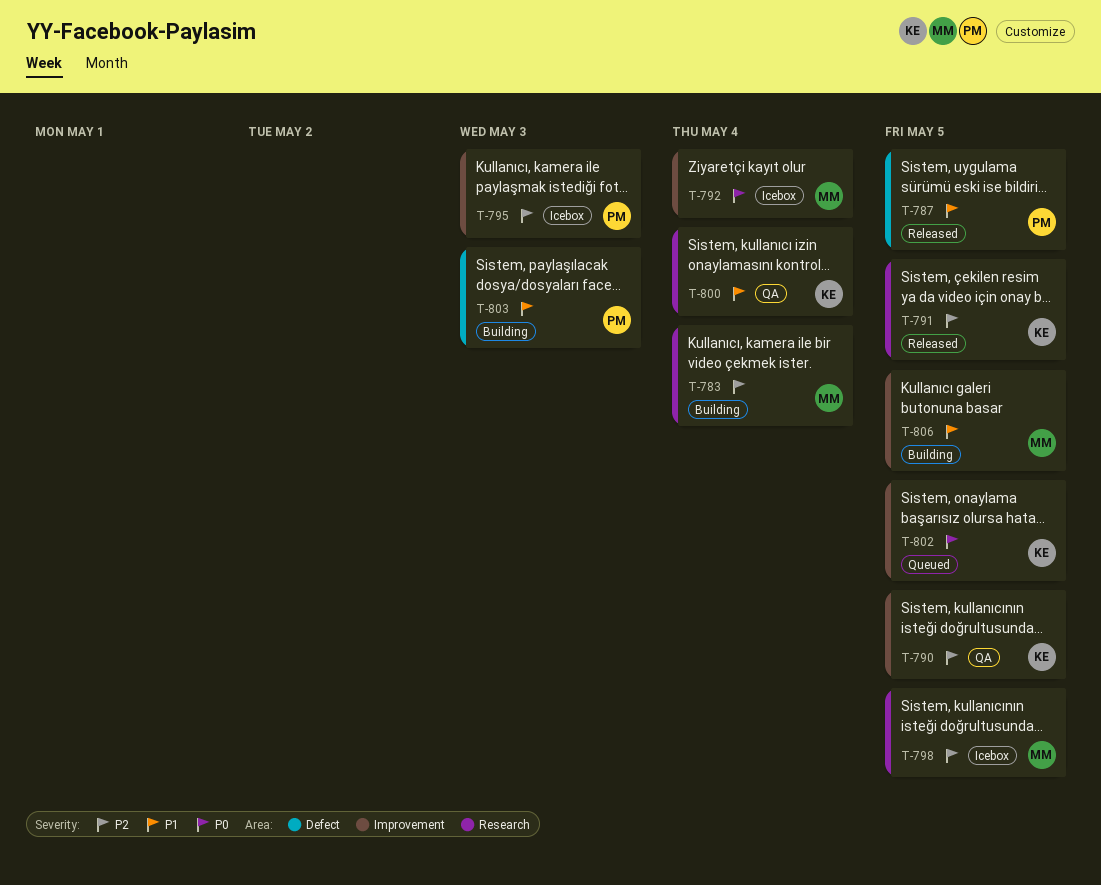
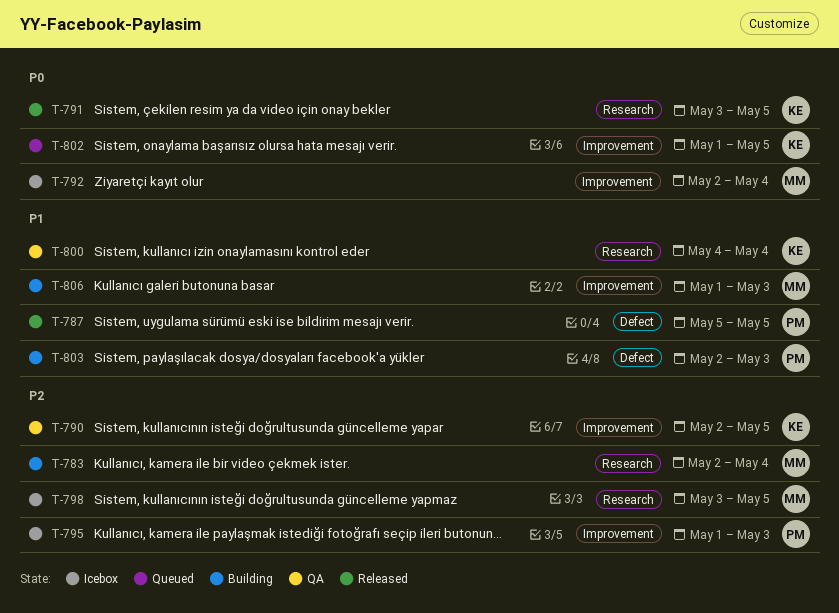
T-791, priority: P2 -> P0
T-806, due: May 5 -> May 3

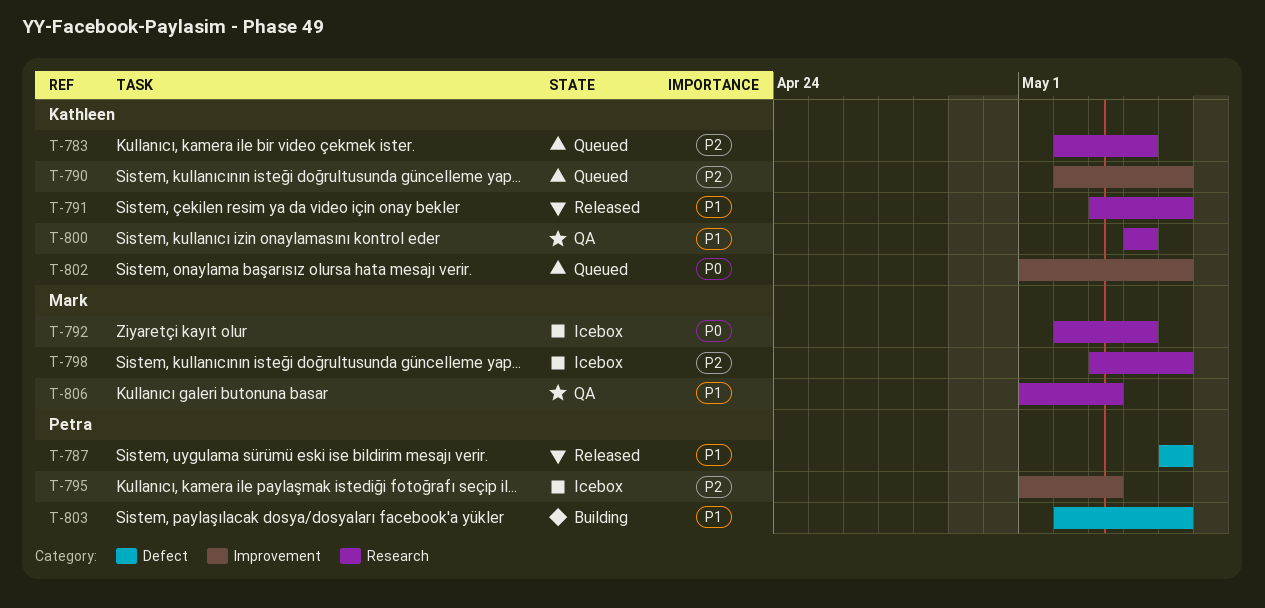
T-783, status: Building -> Queued
T-783, owner: Mark -> Kathleen
T-790, status: QA -> Queued
T-791, priority: P0 -> P1
T-792, label: Improvement -> Research
T-803, due: May 3 -> May 5
T-806, status: Building -> QA
T-806, label: Improvement -> Research

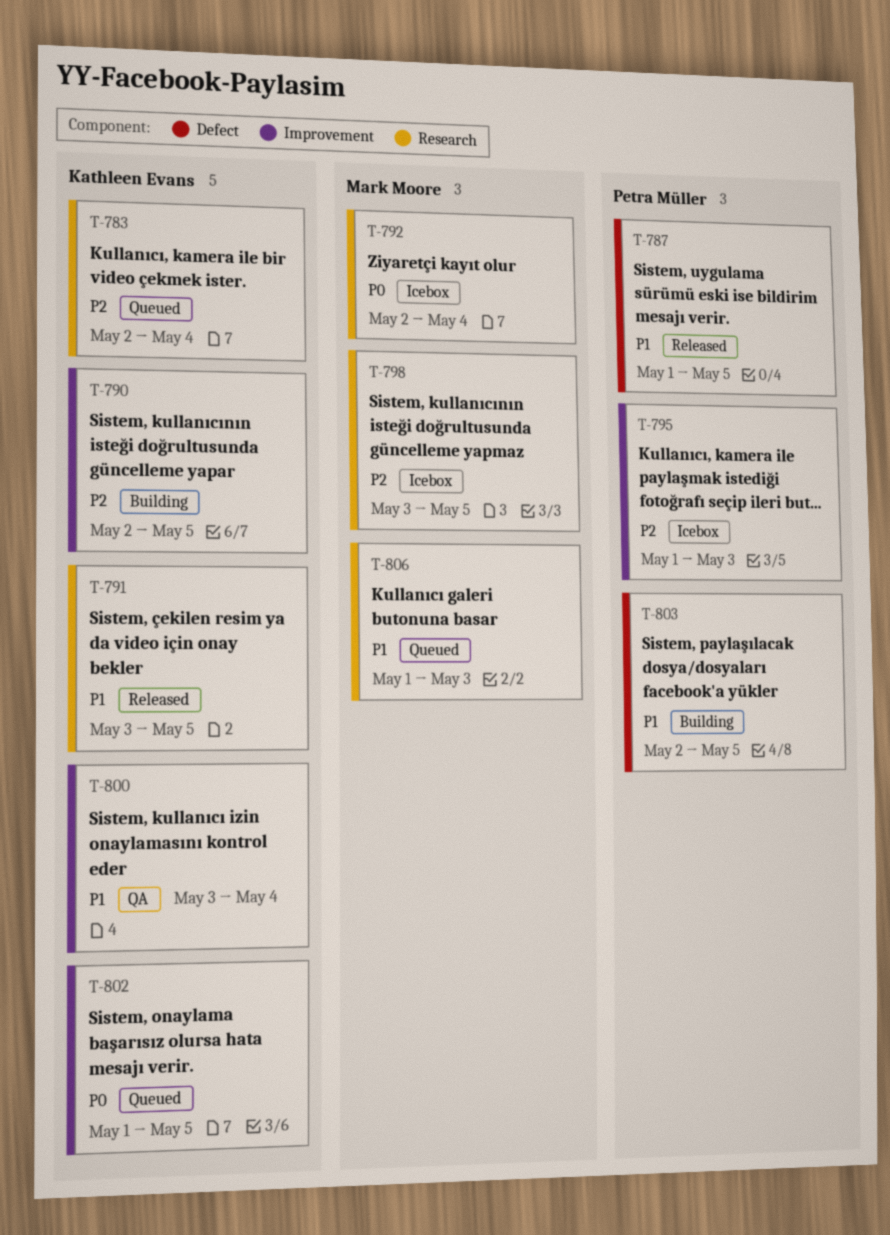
T-787, start: May 5 -> May 1
T-790, status: Queued -> Building
T-800, label: Research -> Improvement
T-800, start: May 4 -> May 3
T-806, status: QA -> Queued

